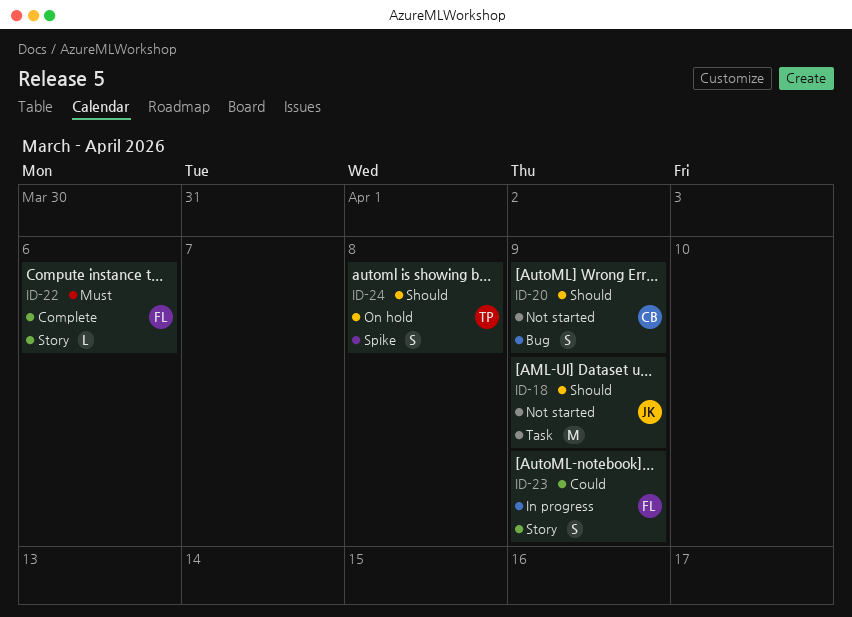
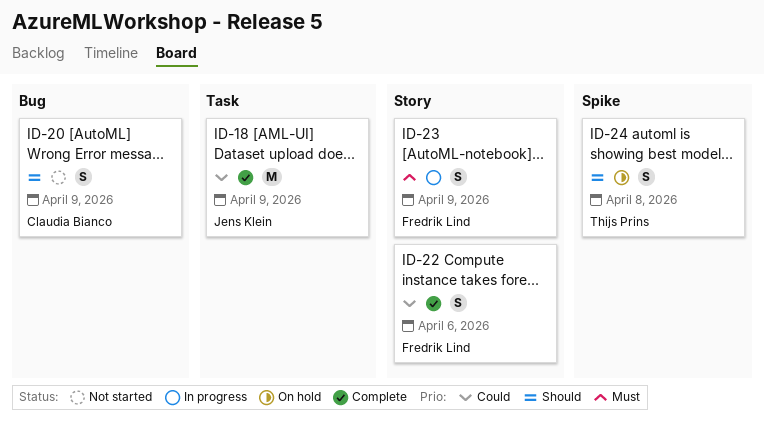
ID-18, status: Not started -> Complete
ID-18, priority: Should -> Could
ID-22, priority: Must -> Could
ID-22, estimate: L -> S
ID-23, priority: Could -> Must

